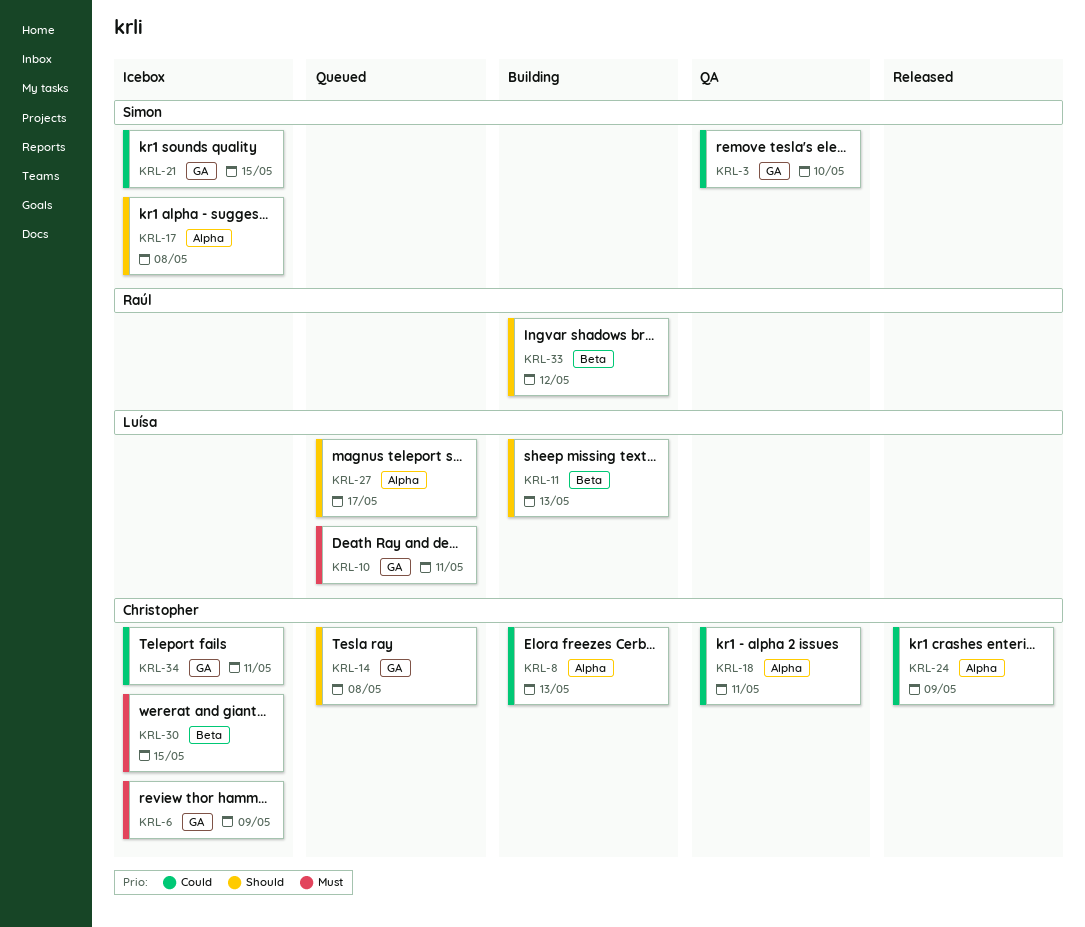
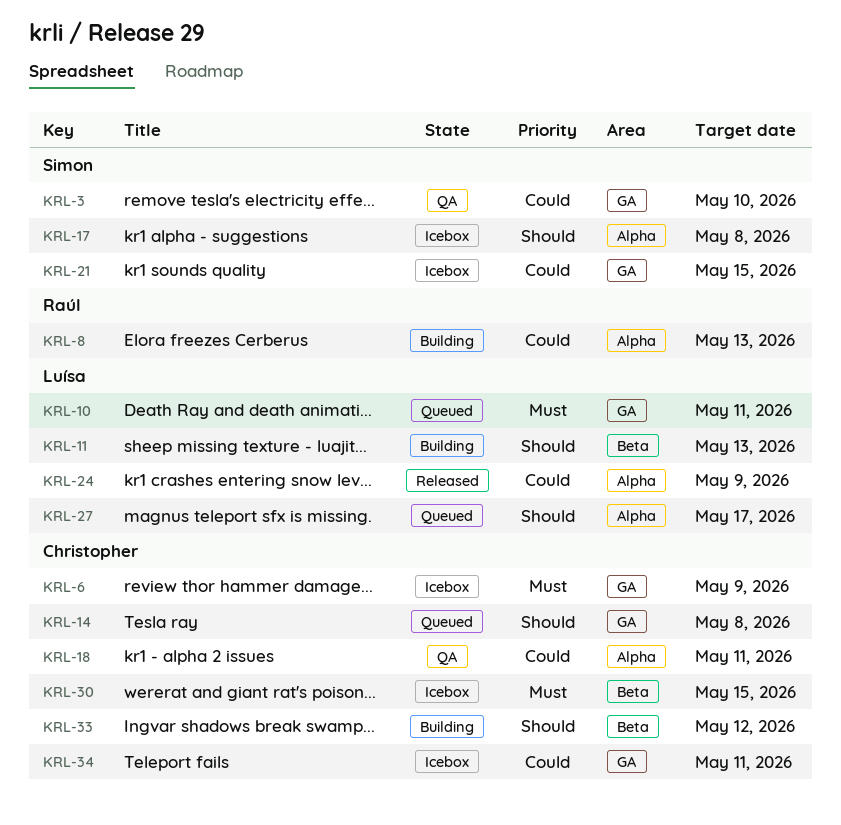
KRL-8, owner: Christopher -> Raúl
KRL-24, owner: Christopher -> Luísa
KRL-33, owner: Raúl -> Christopher

